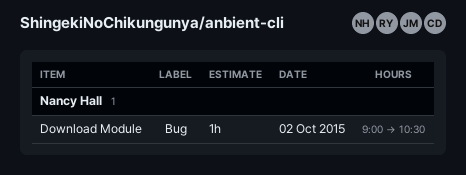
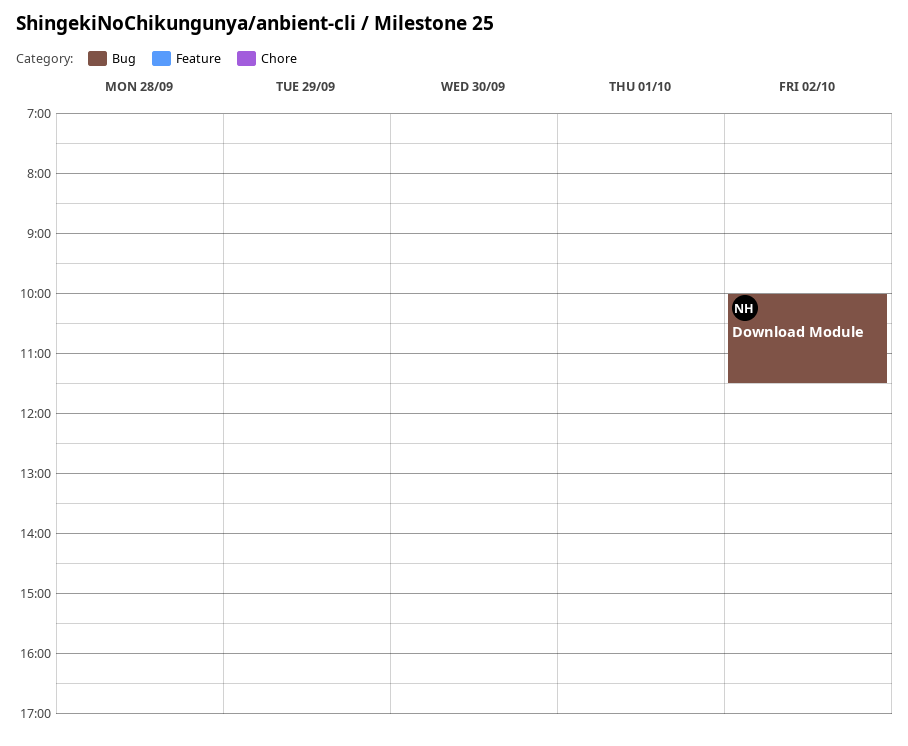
Download Module, begins: 09:00 -> 10:00
Download Module, ends: 10:30 -> 11:30

